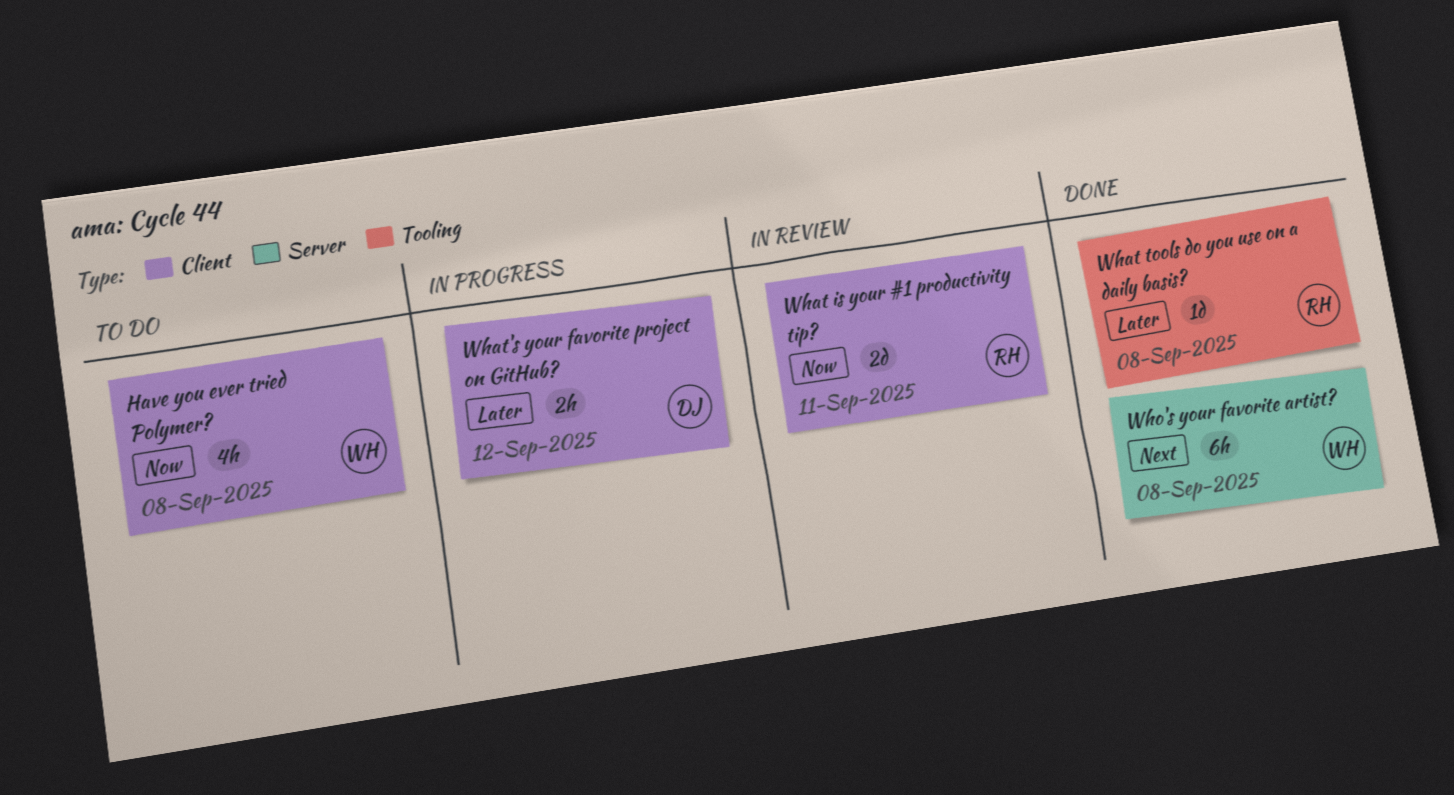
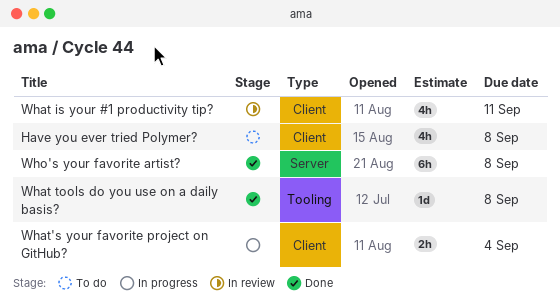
What is your #1 productivity tip?, estimate: 2d -> 4h
What's your favorite project on GitHub?, due: Sep 12 -> Sep 4

